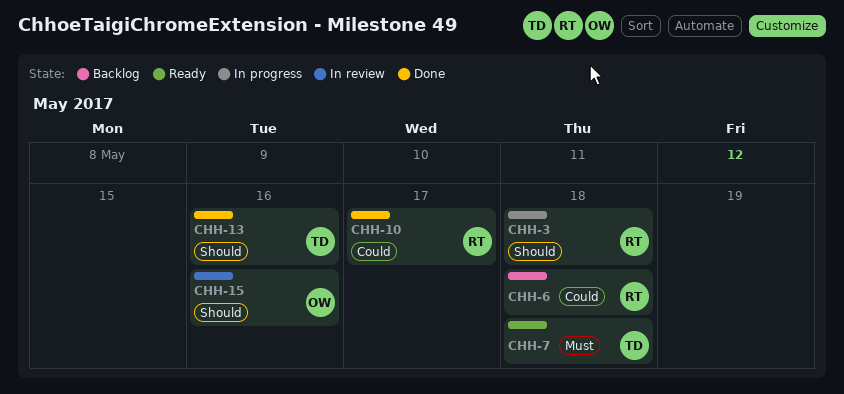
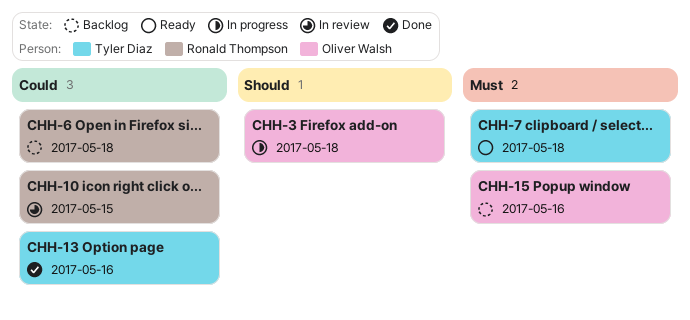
CHH-3, owner: Ronald Thompson -> Oliver Walsh
CHH-10, status: Done -> In review
CHH-10, due: May 17 -> May 15
CHH-13, priority: Should -> Could
CHH-15, status: In review -> Backlog
CHH-15, priority: Should -> Must

